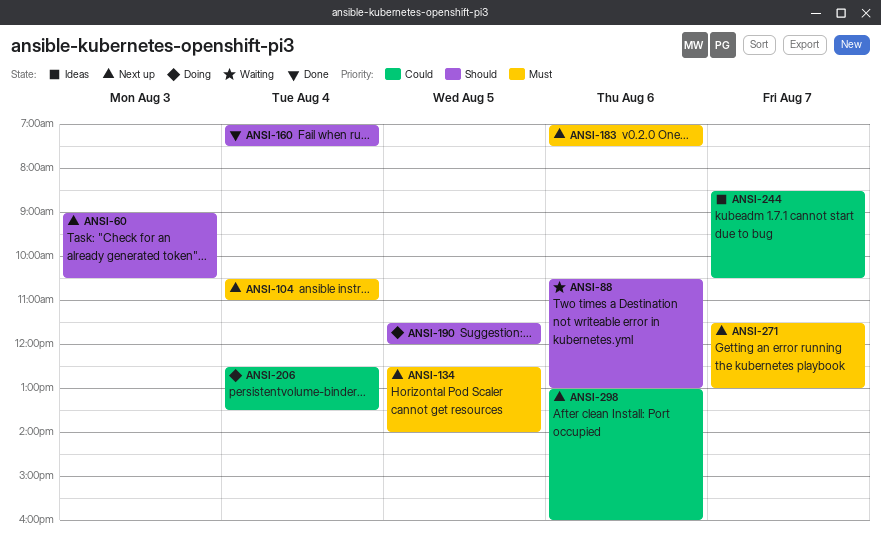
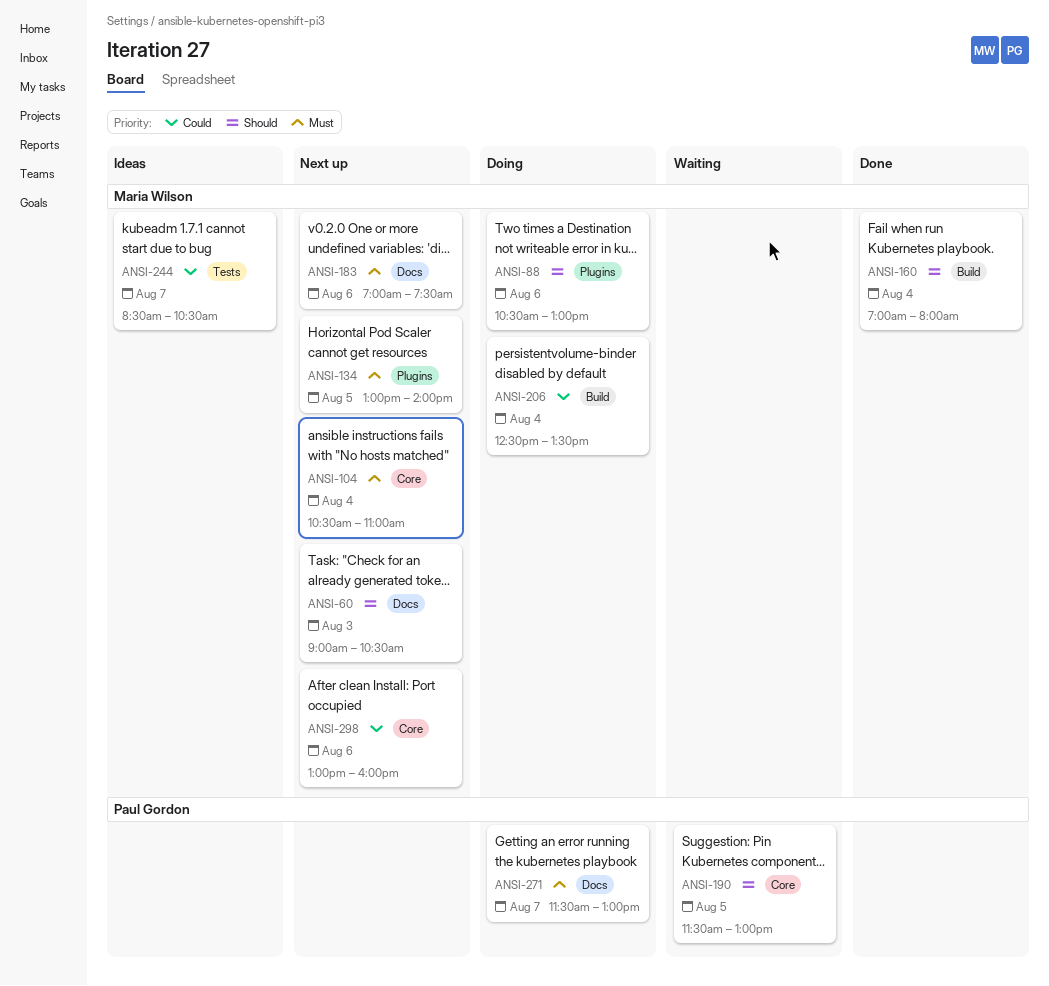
ANSI-88, status: Waiting -> Doing
ANSI-134, begins: 12:30 -> 13:00
ANSI-160, ends: 07:30 -> 08:00
ANSI-190, status: Doing -> Waiting
ANSI-190, ends: 12:00 -> 13:00
ANSI-271, status: Next up -> Doing

